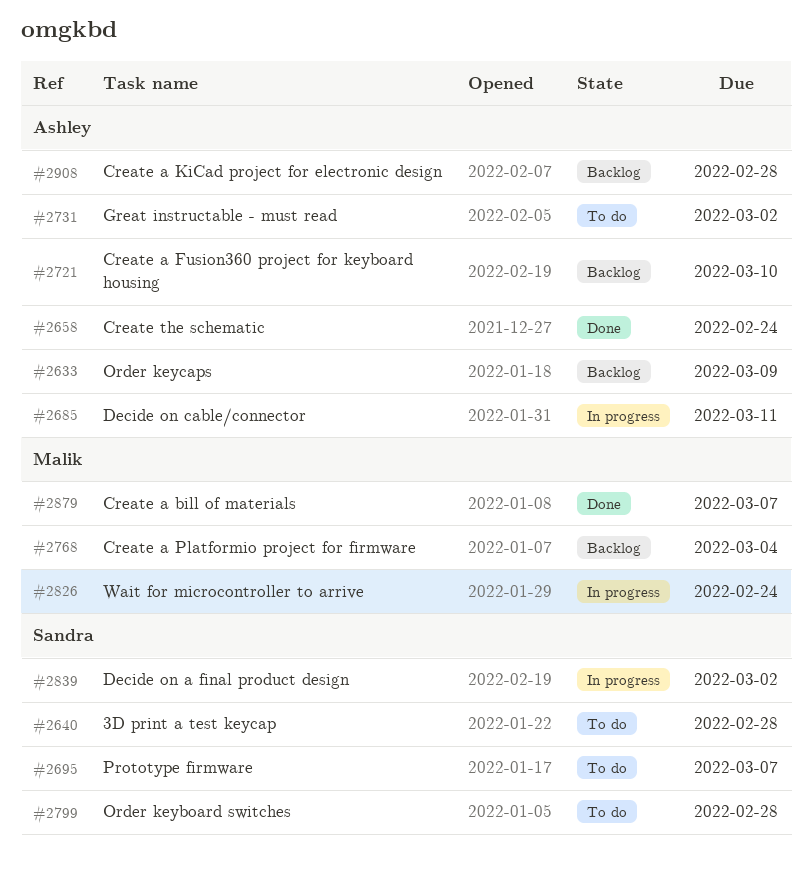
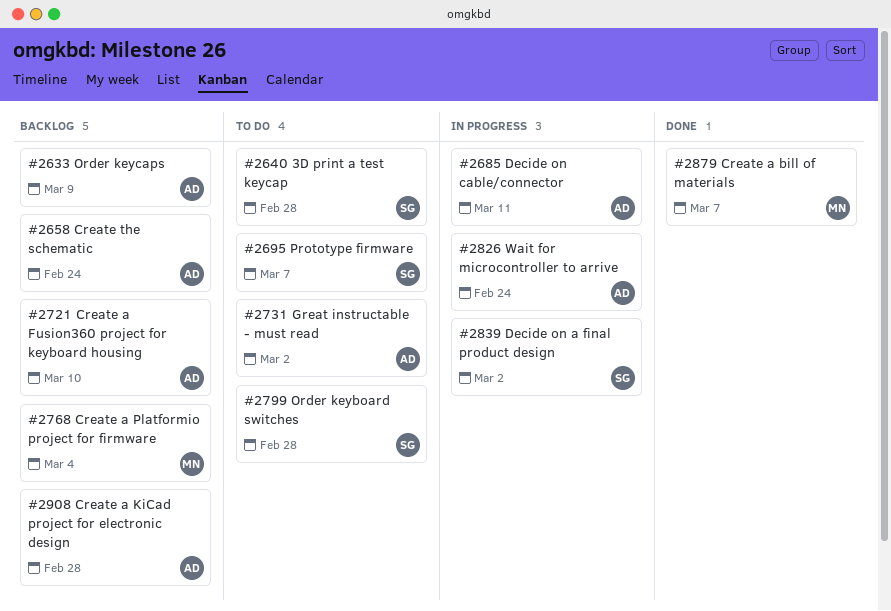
#2658, status: Done -> Backlog
#2826, owner: Malik -> Ashley

